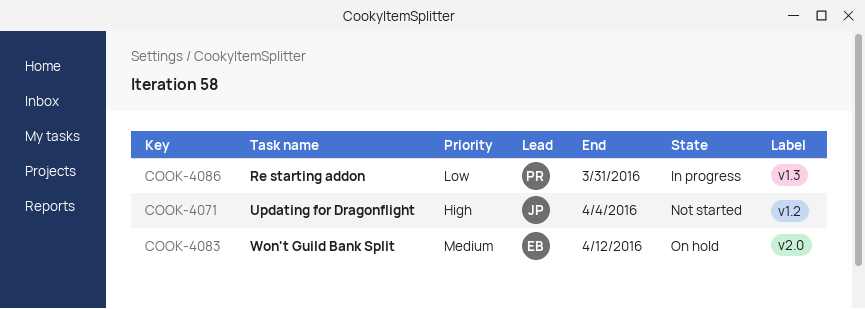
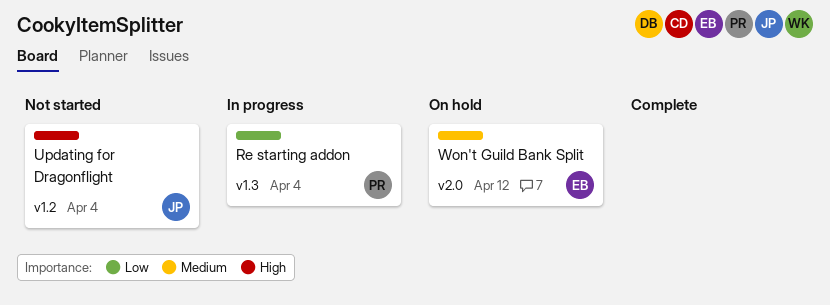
Re starting addon, due: Mar 31 -> Apr 4

